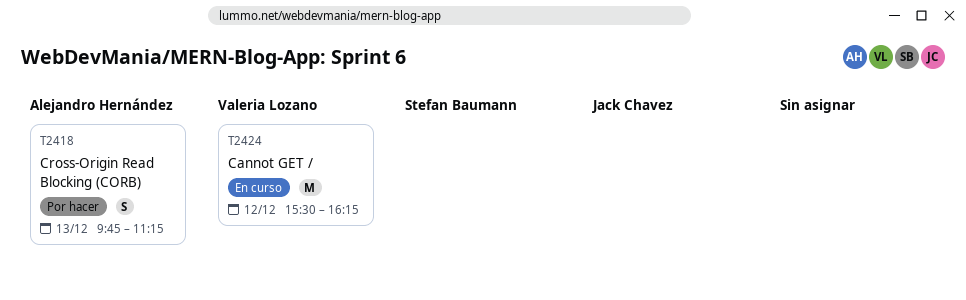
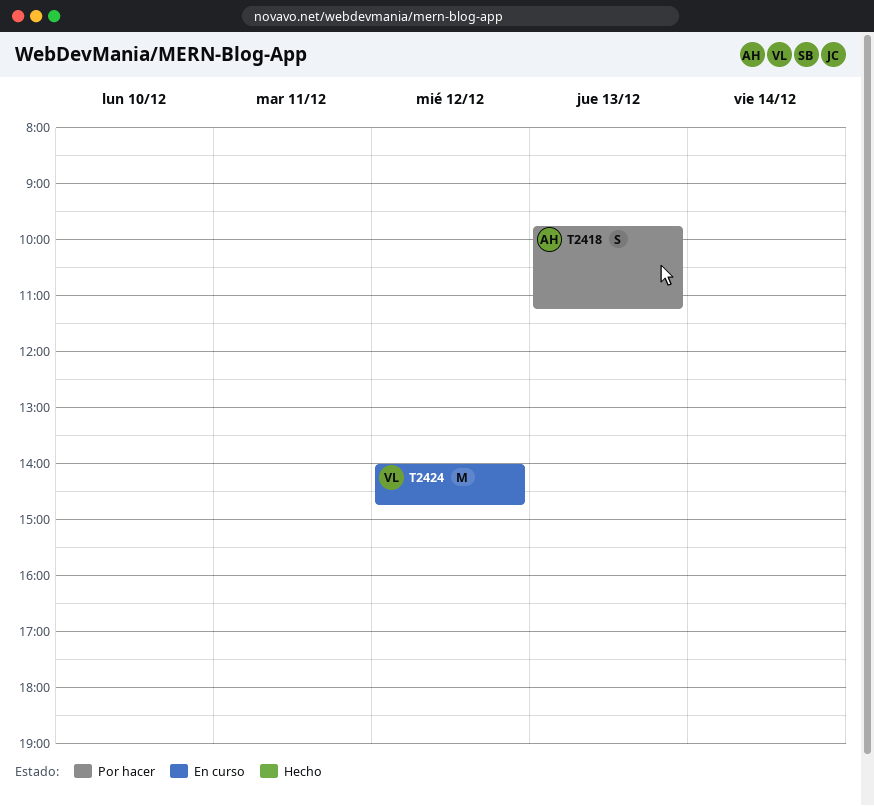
T2424, begins: 15:30 -> 14:00
T2424, ends: 16:15 -> 14:45

